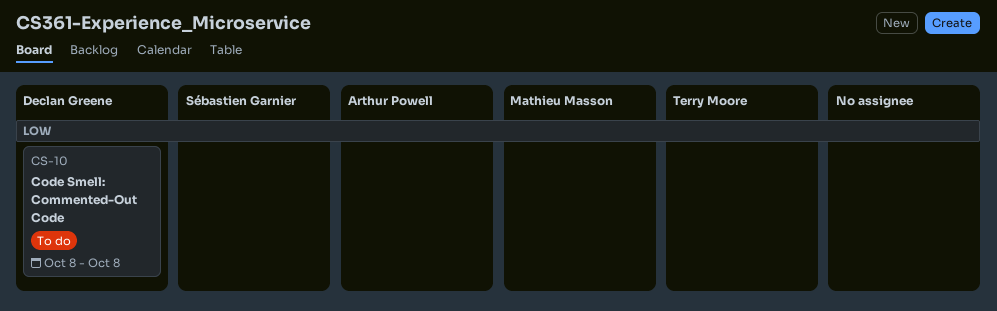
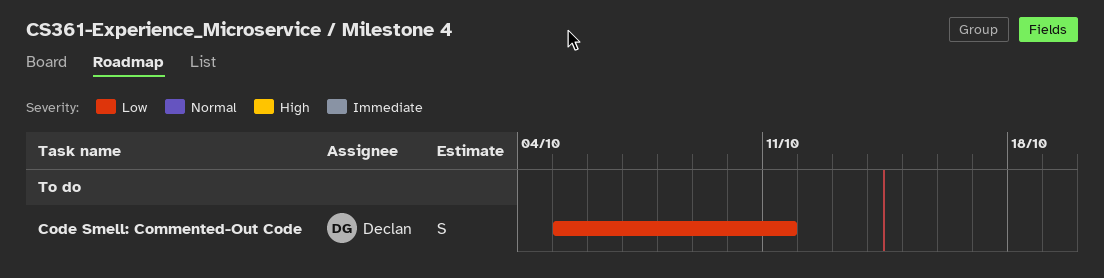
Code Smell: Commented-Out Code, start: Oct 8 -> Oct 5
Code Smell: Commented-Out Code, due: Oct 8 -> Oct 11

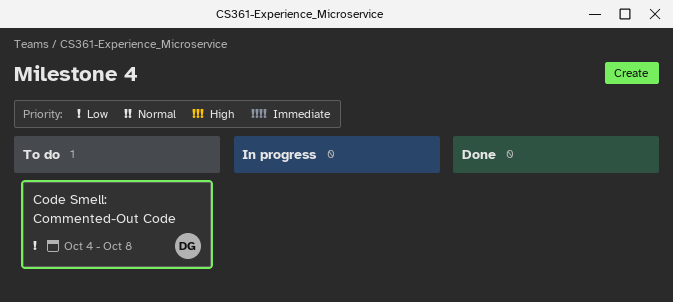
Code Smell: Commented-Out Code, start: Oct 5 -> Oct 4
Code Smell: Commented-Out Code, due: Oct 11 -> Oct 8

